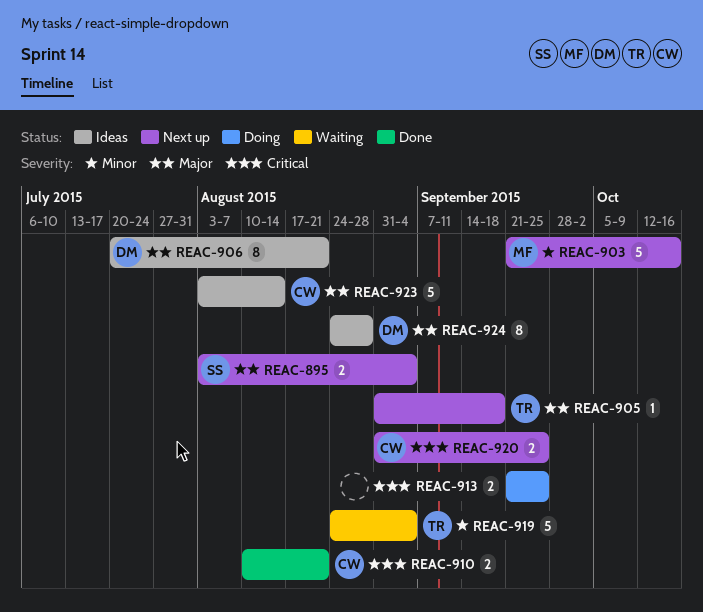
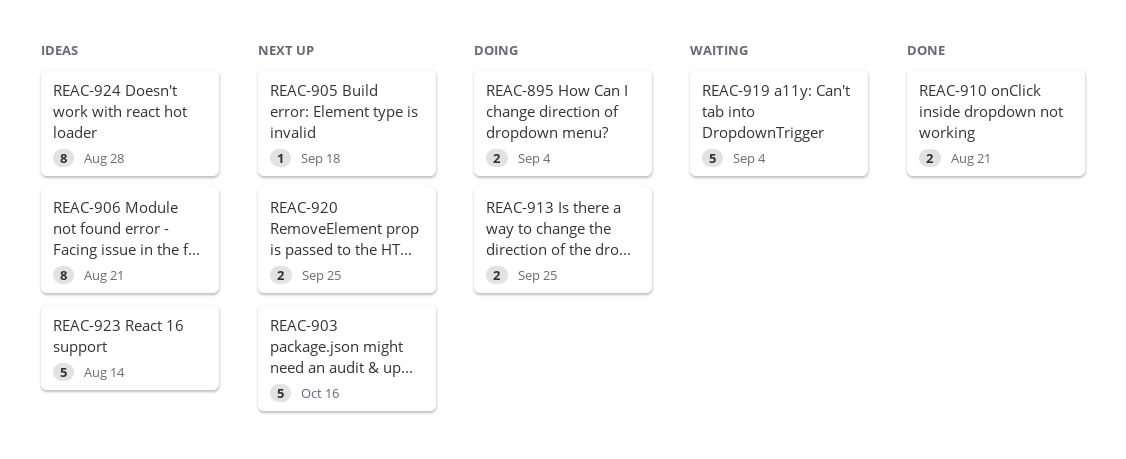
REAC-895, status: Next up -> Doing

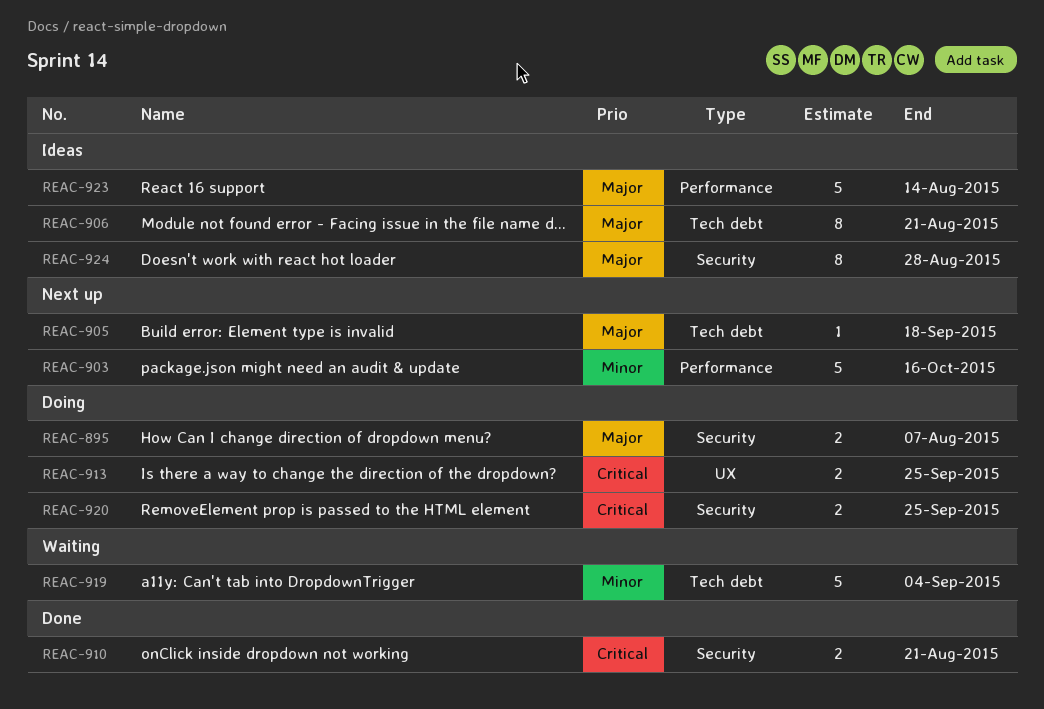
REAC-895, due: Sep 4 -> Aug 7
REAC-920, status: Next up -> Doing

